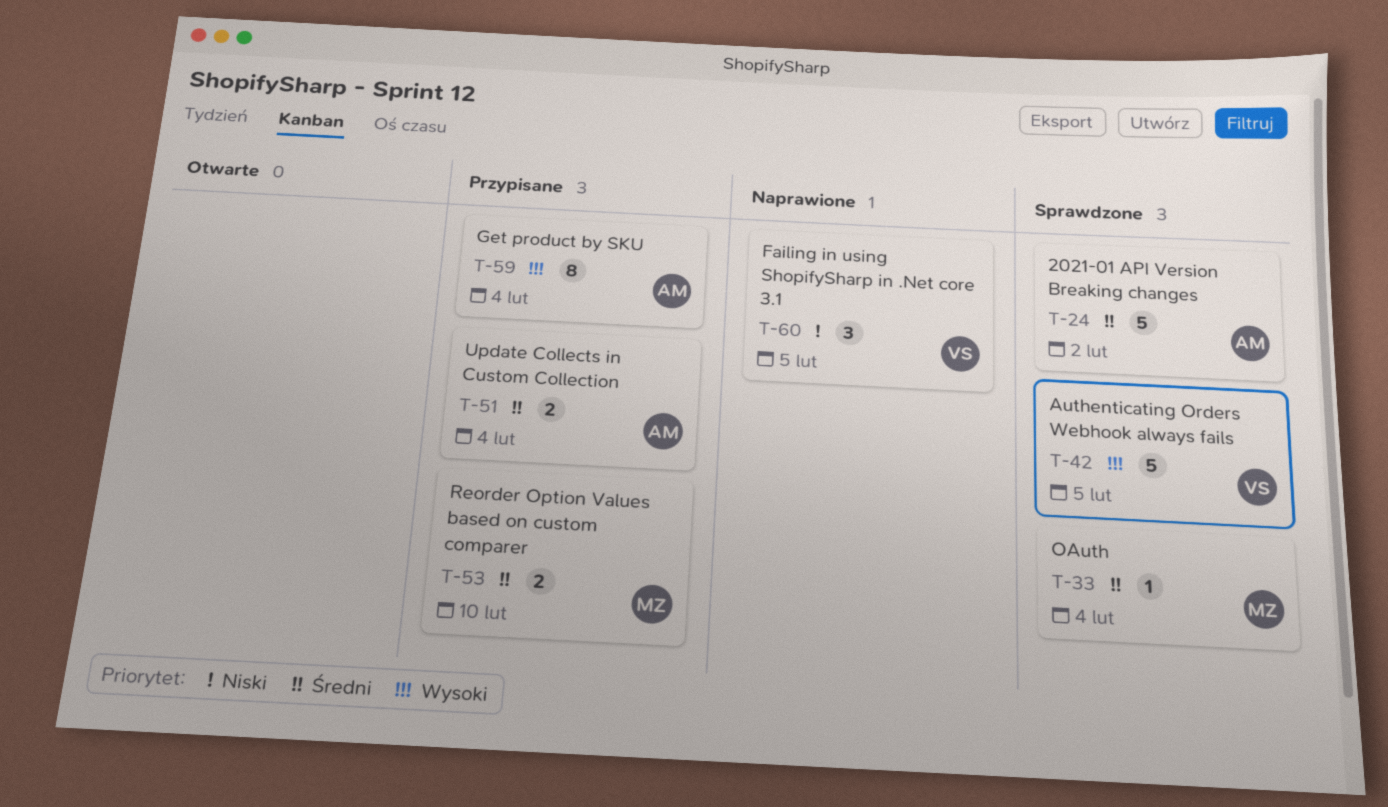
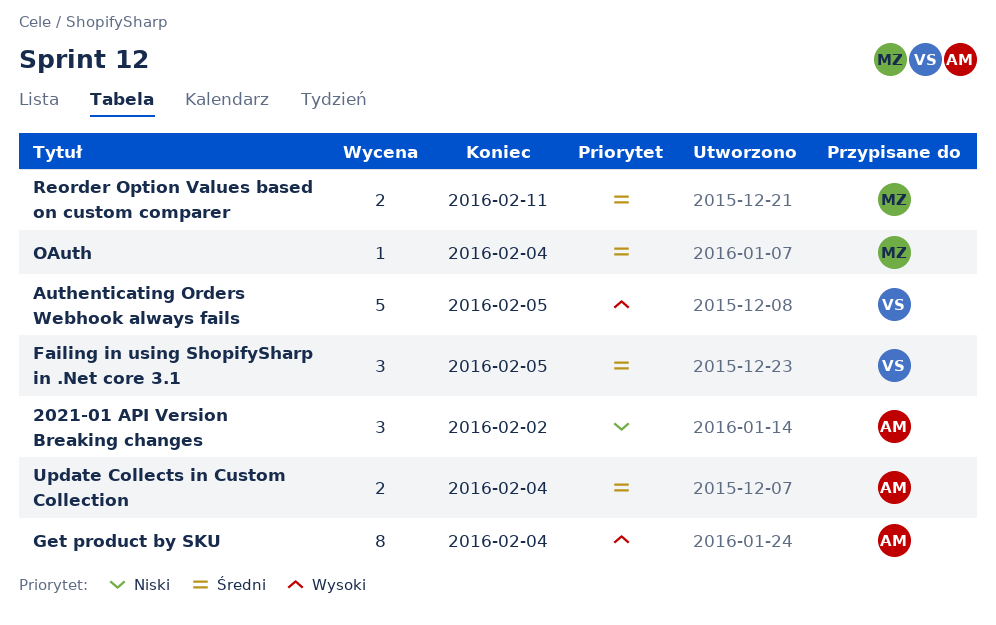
2021-01 API Version Breaking changes, priority: Średni -> Niski
2021-01 API Version Breaking changes, estimate: 5 -> 3
Failing in using ShopifySharp in .Net core 3.1, priority: Niski -> Średni
Reorder Option Values based on custom comparer, due: Feb 10 -> Feb 11

